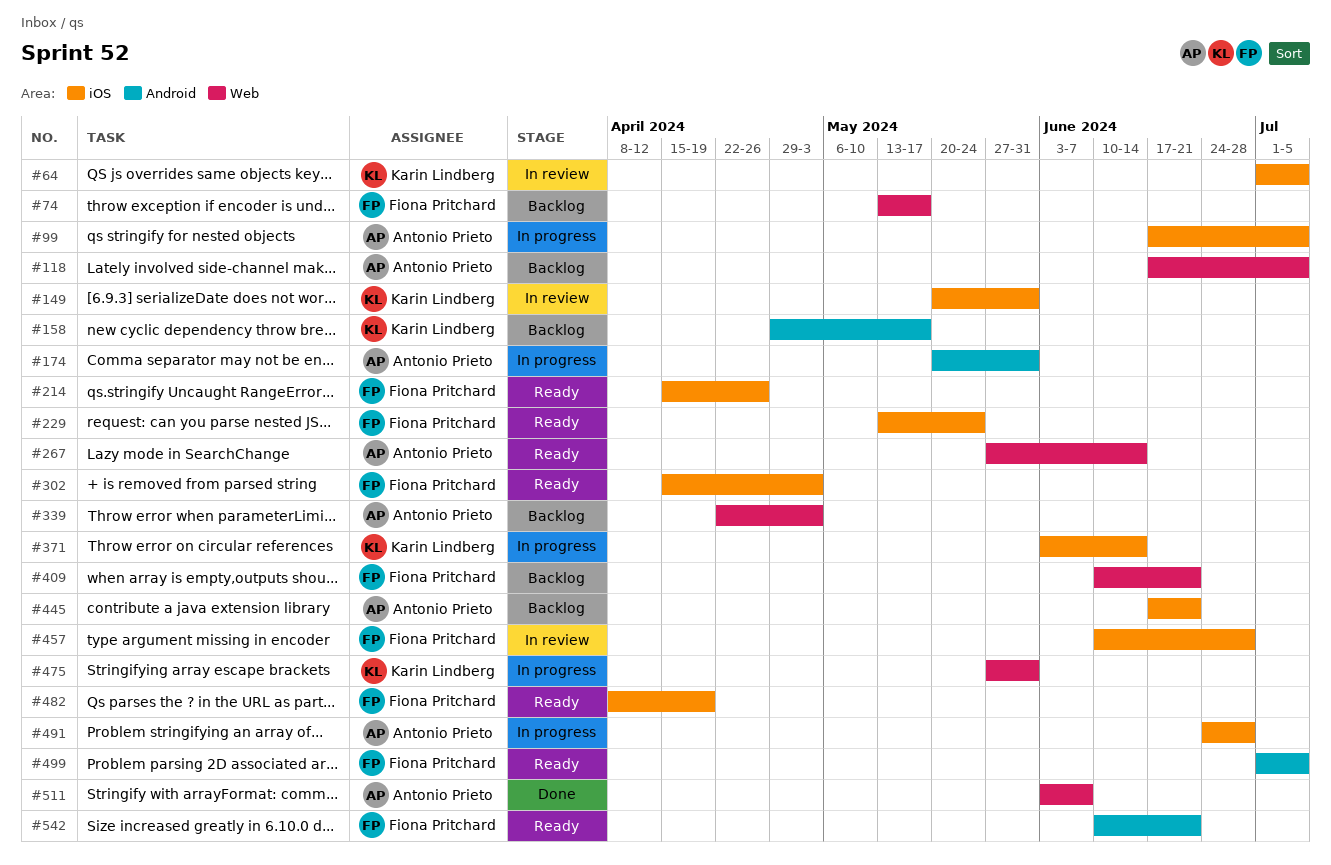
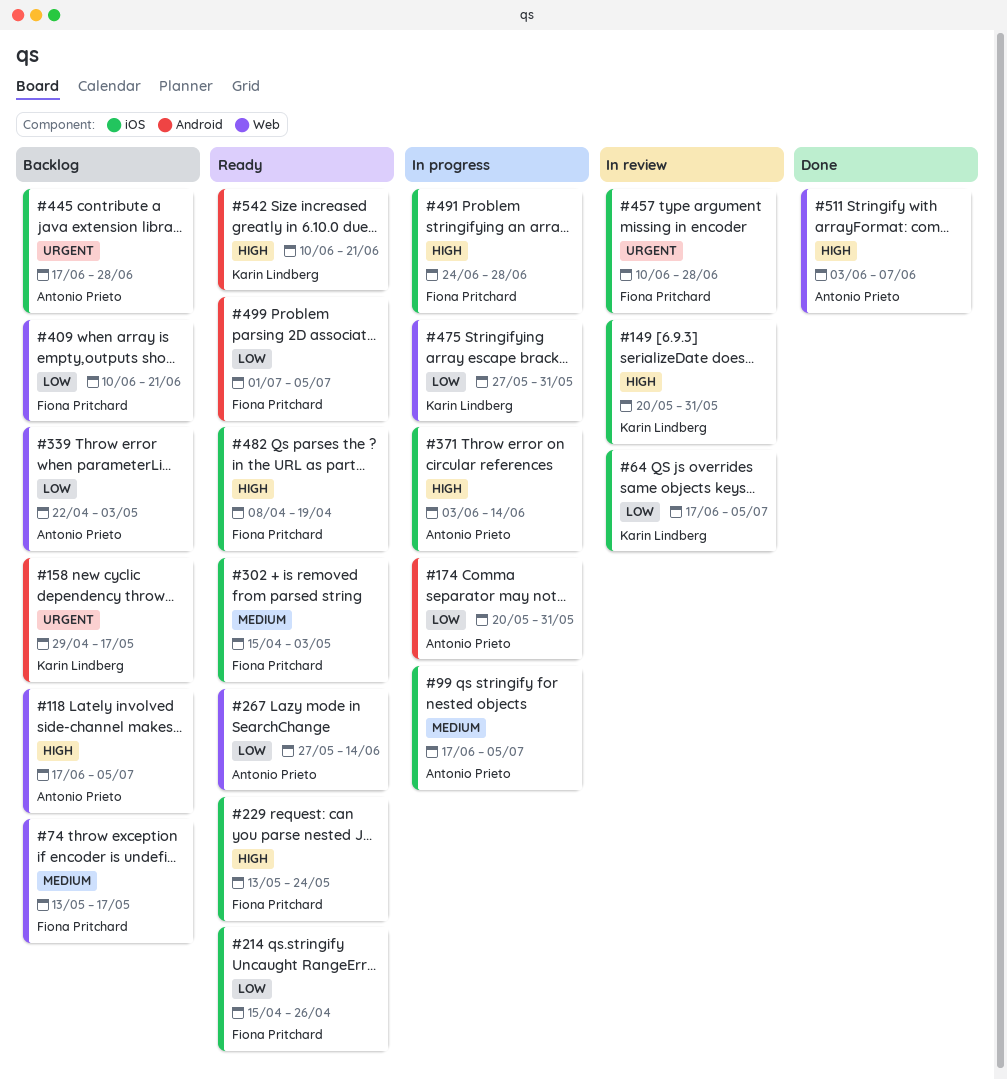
#64, start: Jul 1 -> Jun 17
#371, owner: Karin Lindberg -> Antonio Prieto
#445, due: Jun 21 -> Jun 28
#491, owner: Antonio Prieto -> Fiona Pritchard
#542, owner: Fiona Pritchard -> Karin Lindberg

